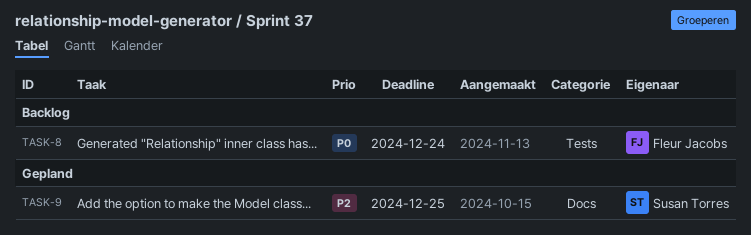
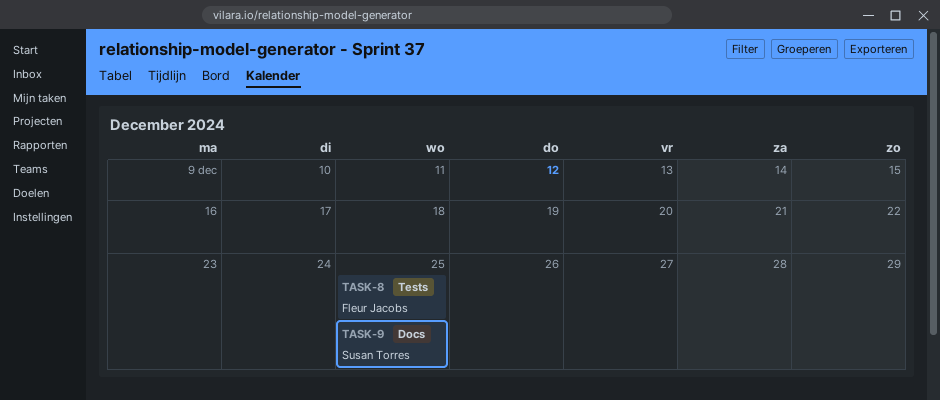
TASK-8, due: Dec 24 -> Dec 25

